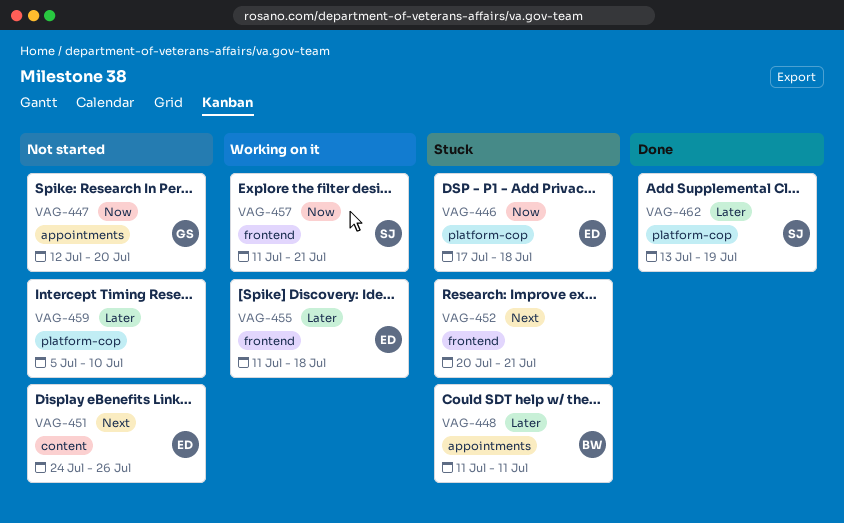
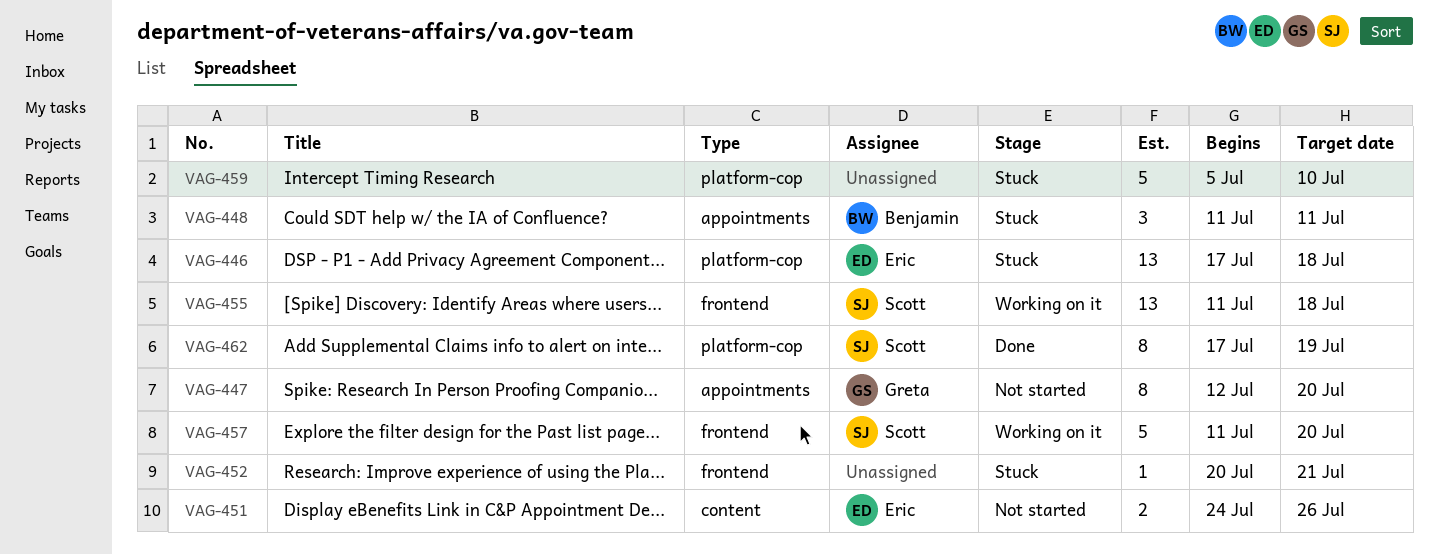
VAG-455, owner: Eric -> Scott
VAG-457, due: Jul 21 -> Jul 20
VAG-459, status: Not started -> Stuck
VAG-462, start: Jul 13 -> Jul 17

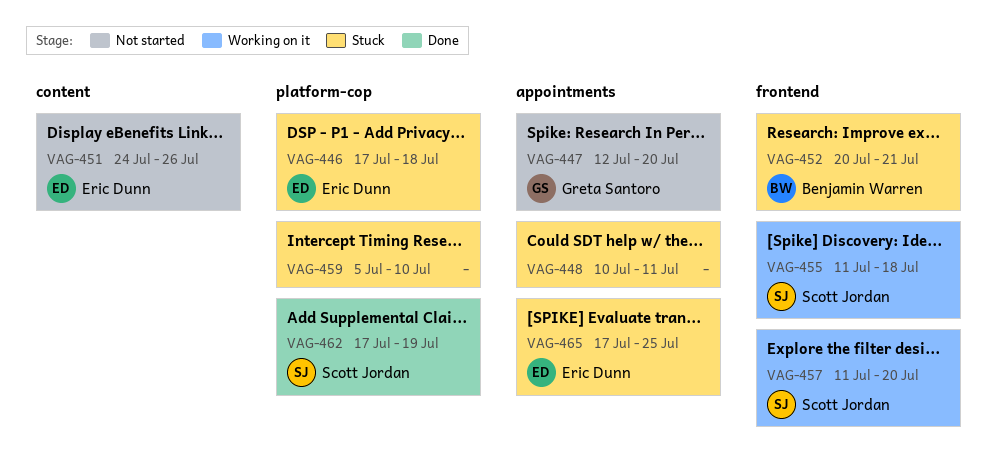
VAG-448, owner: Benjamin Warren -> none
VAG-448, start: Jul 11 -> Jul 10
VAG-452, owner: none -> Benjamin Warren
VAG-465: none -> present

